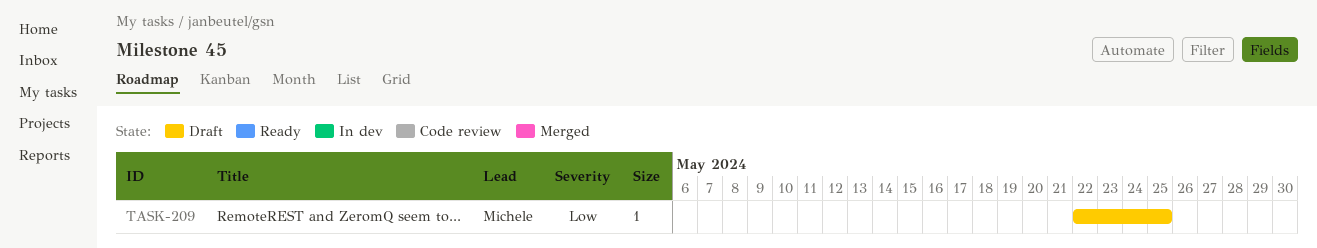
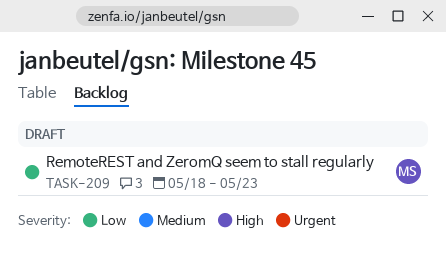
TASK-209, start: May 22 -> May 18
TASK-209, due: May 25 -> May 23

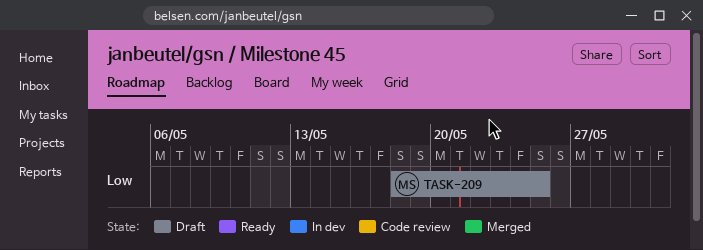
TASK-209, due: May 23 -> May 25

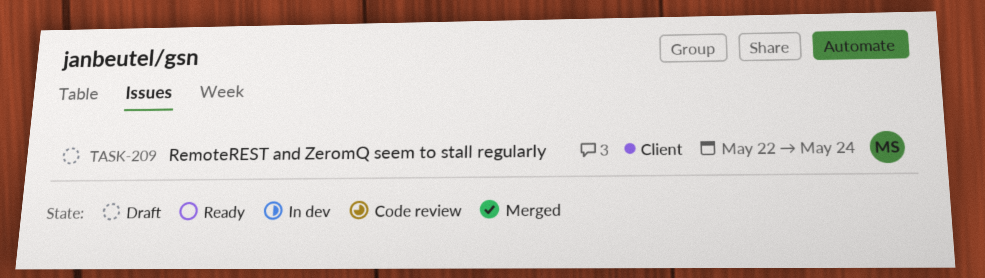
TASK-209, start: May 18 -> May 22
TASK-209, due: May 25 -> May 24

